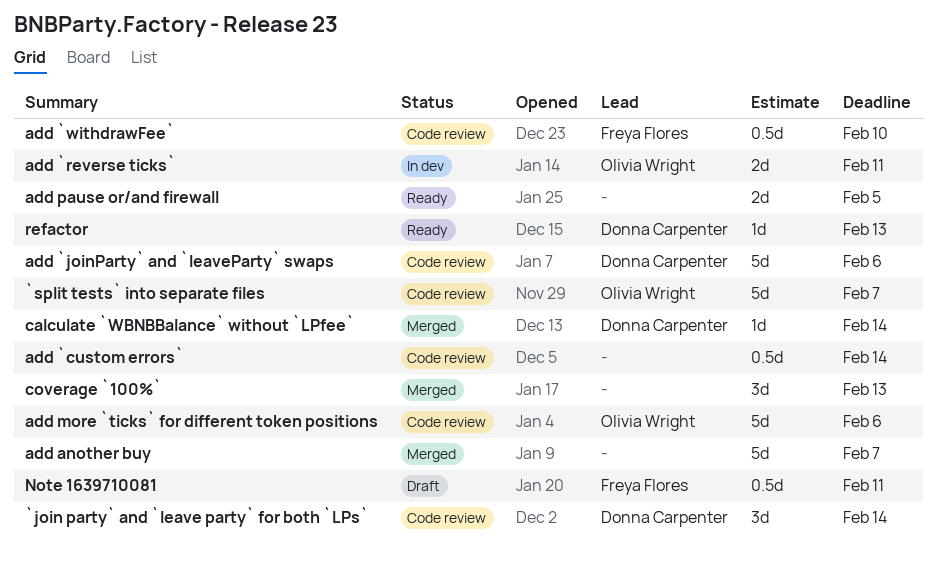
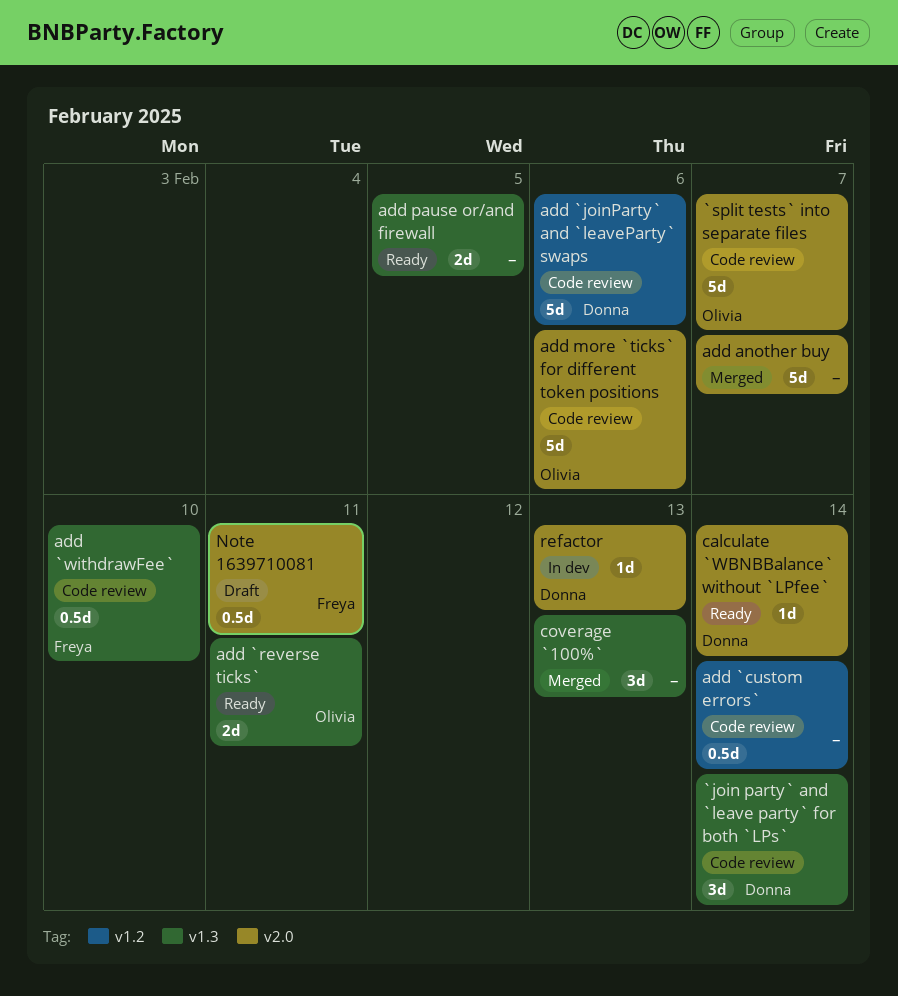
add `reverse ticks`, status: In dev -> Ready
calculate `WBNBBalance` without `LPfee`, status: Merged -> Ready
refactor, status: Ready -> In dev

